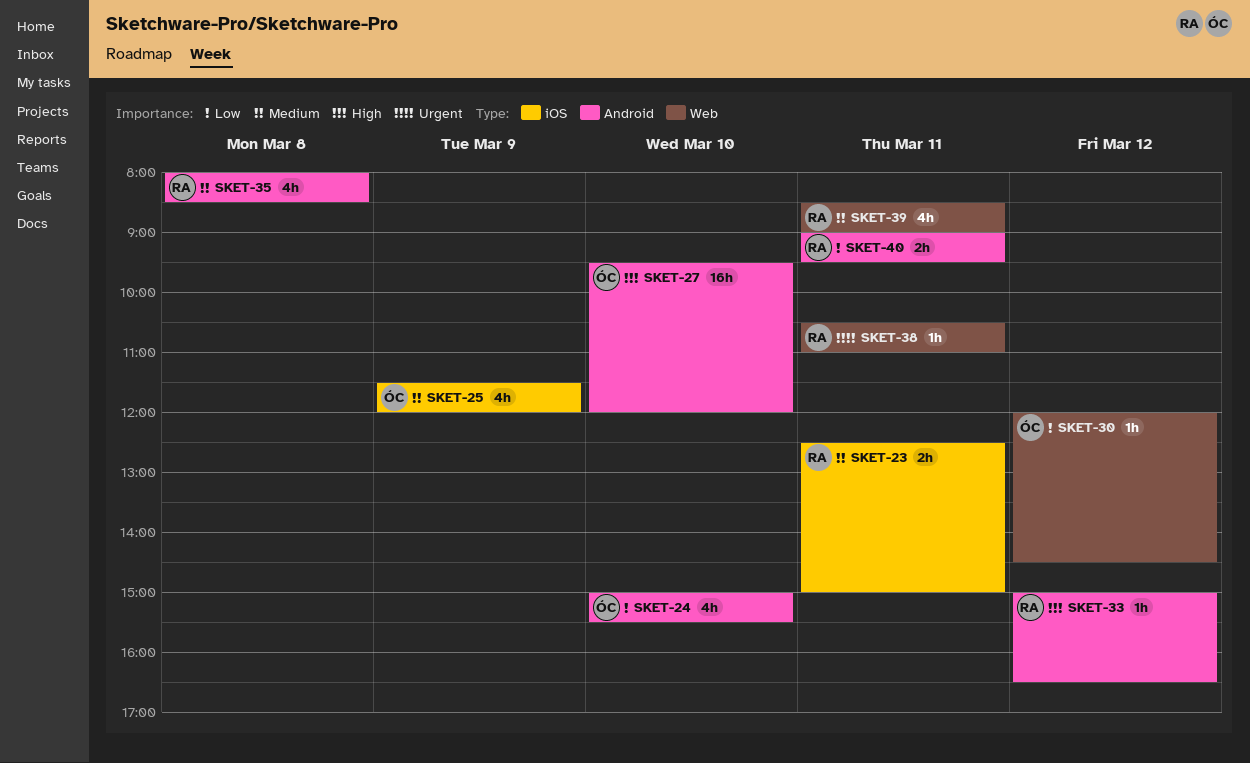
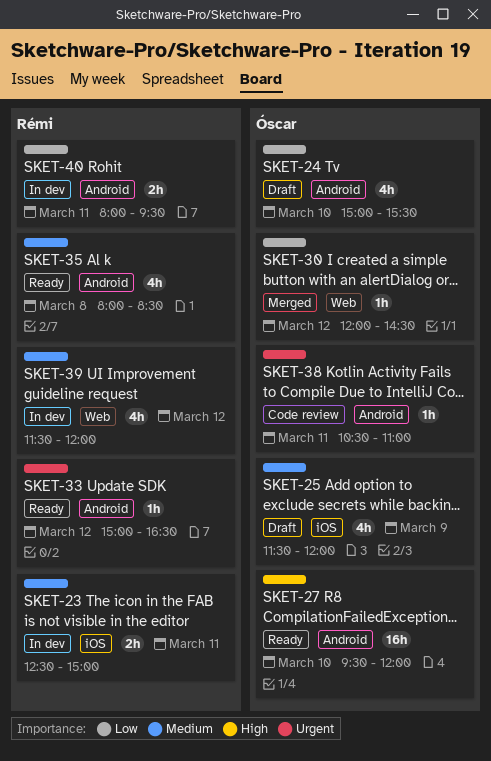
SKET-33, priority: High -> Urgent
SKET-38, owner: Rémi -> Óscar
SKET-38, label: Web -> Android
SKET-39, day: Mar 11 -> Mar 12
SKET-39, begins: 08:30 -> 11:30
SKET-39, ends: 09:00 -> 12:00
SKET-40, begins: 09:00 -> 08:00

